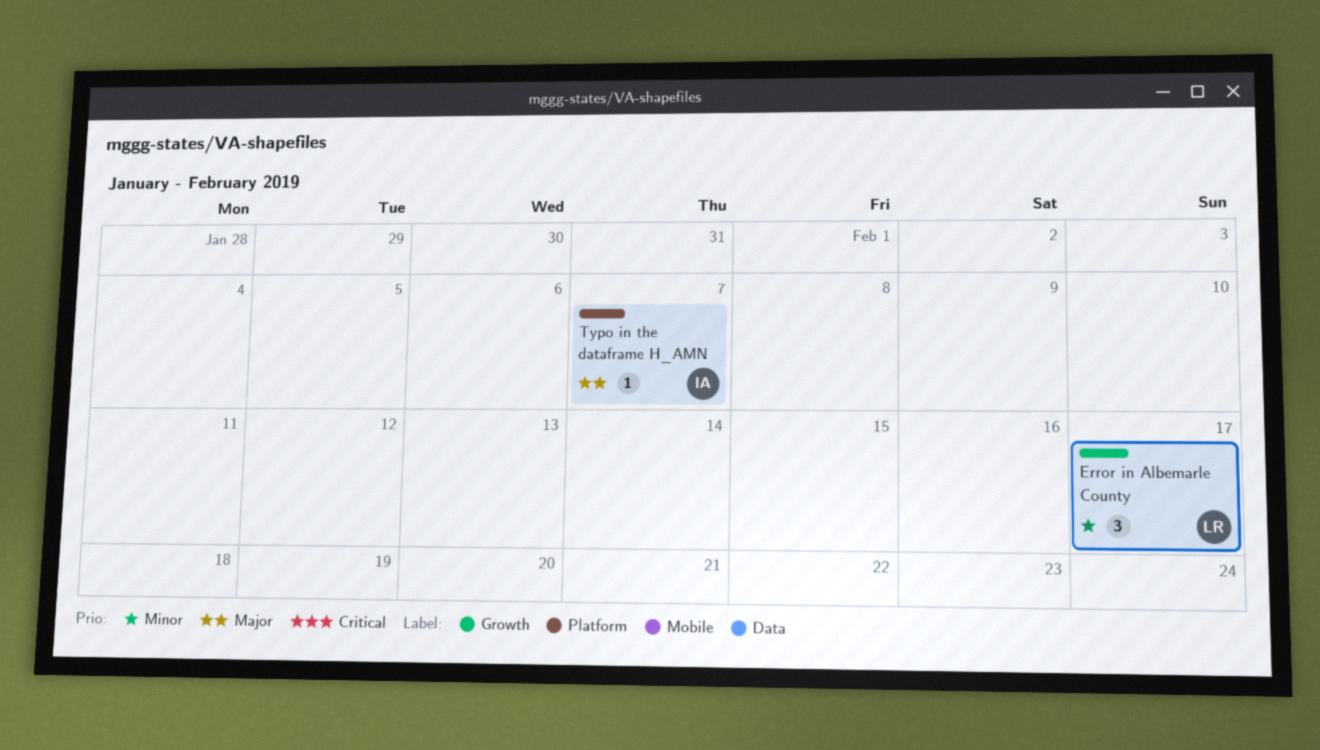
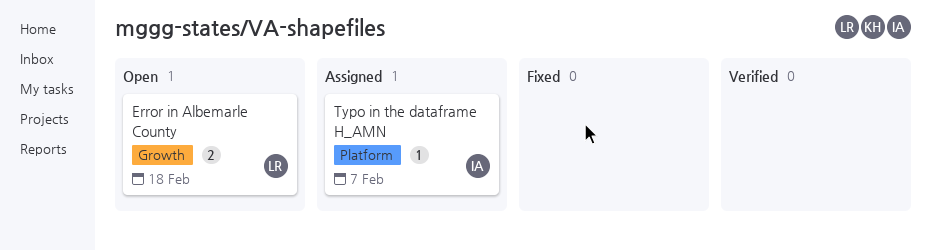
Error in Albemarle County, estimate: 3 -> 2
Error in Albemarle County, due: Feb 17 -> Feb 18

